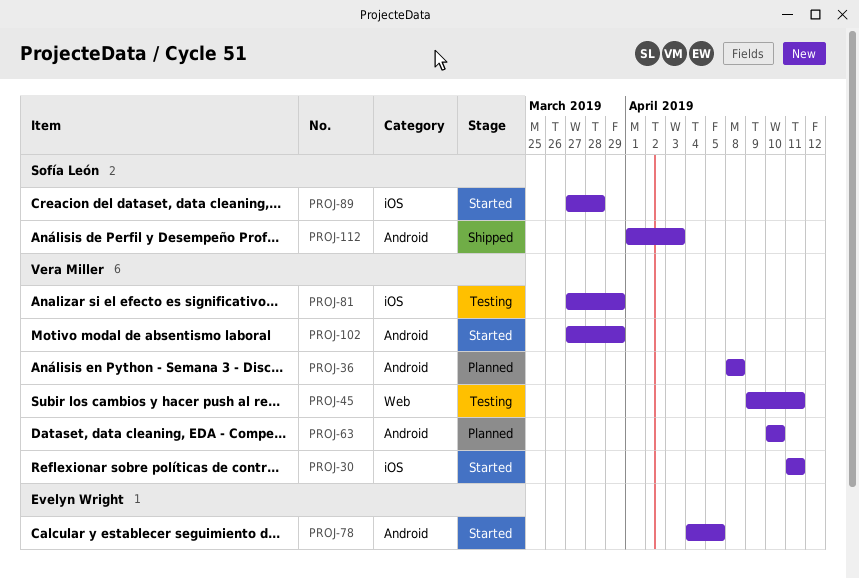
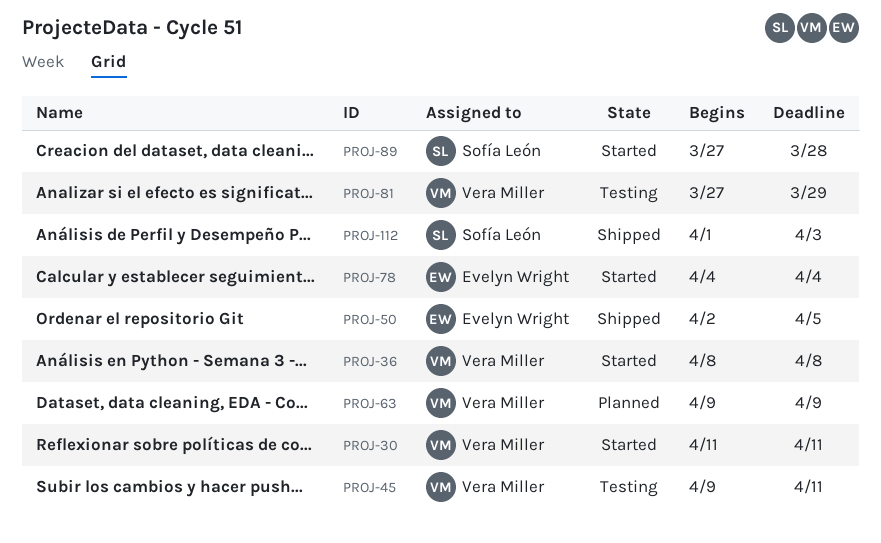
PROJ-36, status: Planned -> Started
PROJ-50: none -> present
PROJ-63, start: Apr 10 -> Apr 9
PROJ-63, due: Apr 10 -> Apr 9
PROJ-78, due: Apr 5 -> Apr 4
PROJ-102: present -> none

